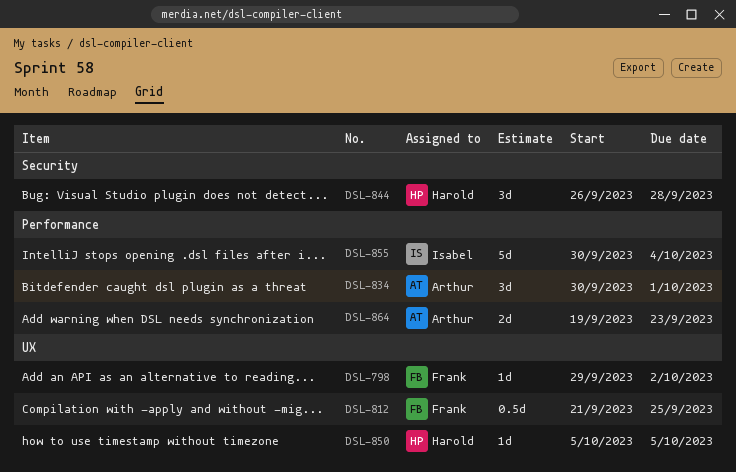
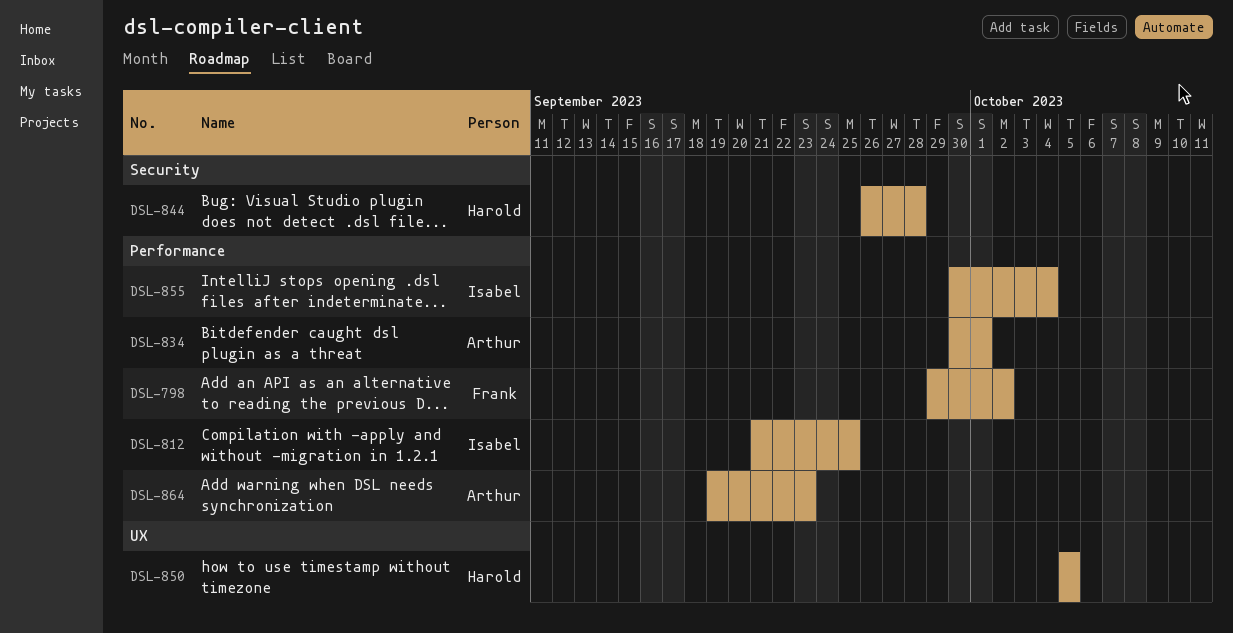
DSL-798, label: UX -> Performance
DSL-812, owner: Frank -> Isabel
DSL-812, label: UX -> Performance

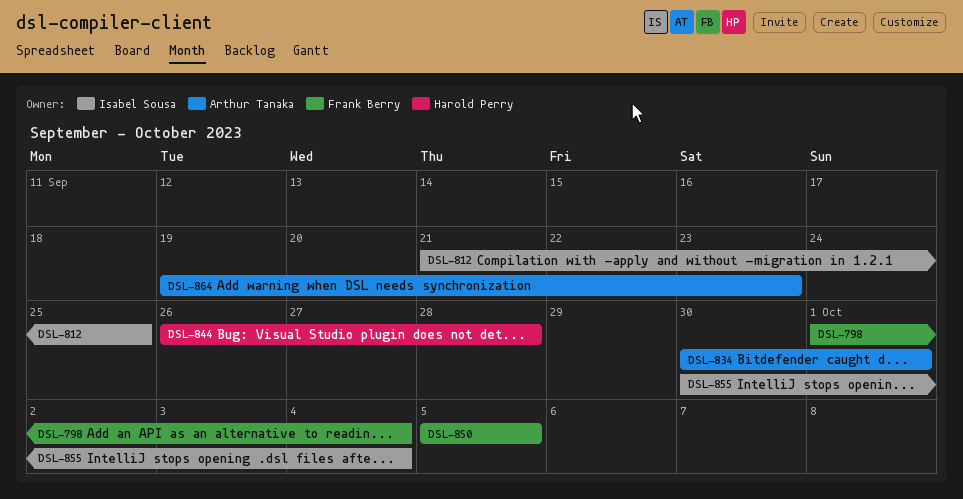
DSL-798, start: Sep 29 -> Oct 1
DSL-798, due: Oct 2 -> Oct 4
DSL-850, owner: Harold Perry -> Frank Berry

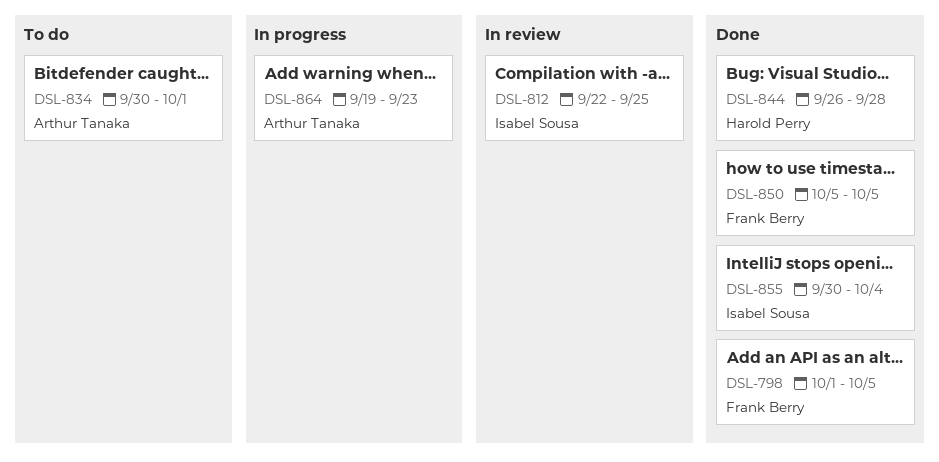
DSL-798, due: Oct 4 -> Oct 5
DSL-812, start: Sep 21 -> Sep 22

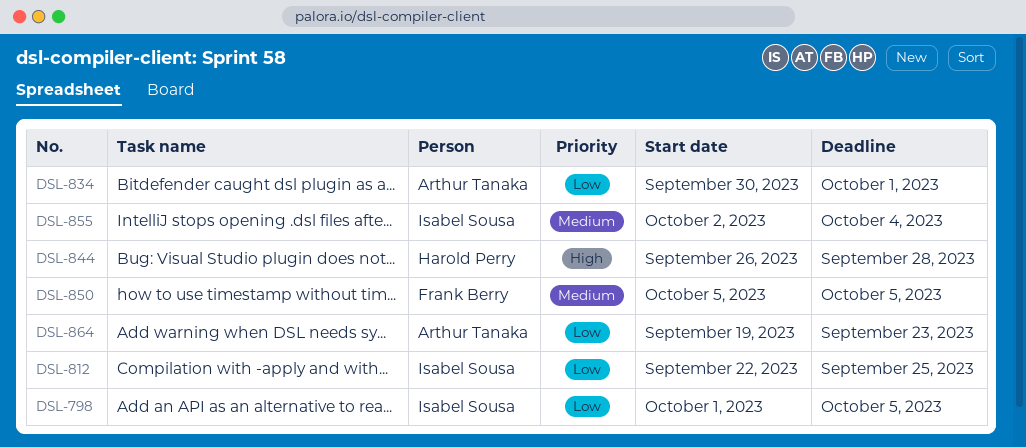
DSL-798, owner: Frank Berry -> Isabel Sousa
DSL-855, start: Sep 30 -> Oct 2

